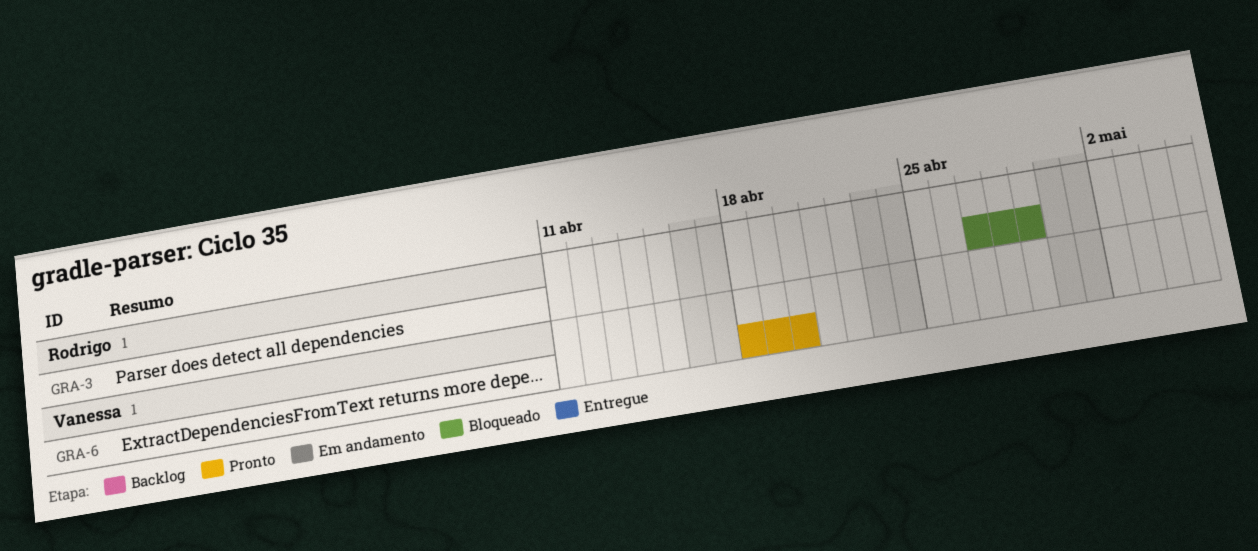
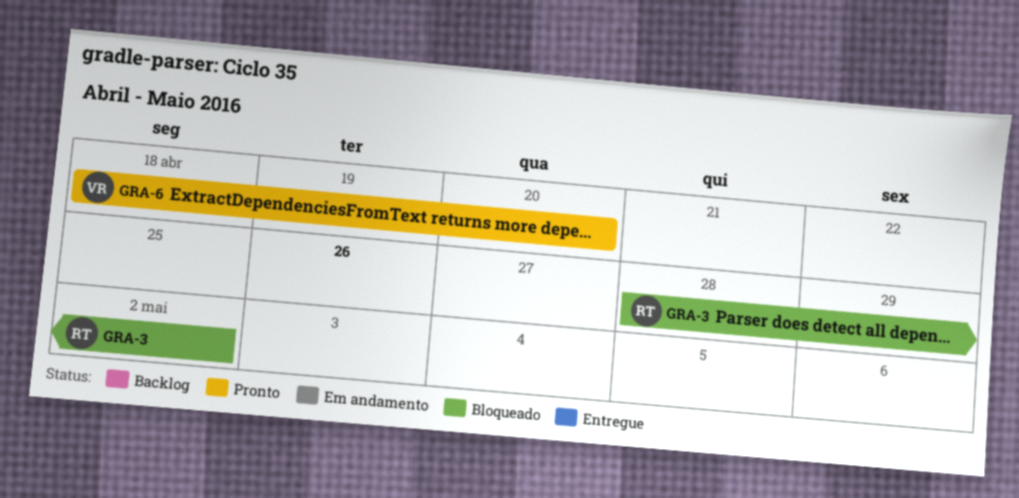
GRA-3, start: Apr 27 -> Apr 28
GRA-3, due: Apr 29 -> May 2

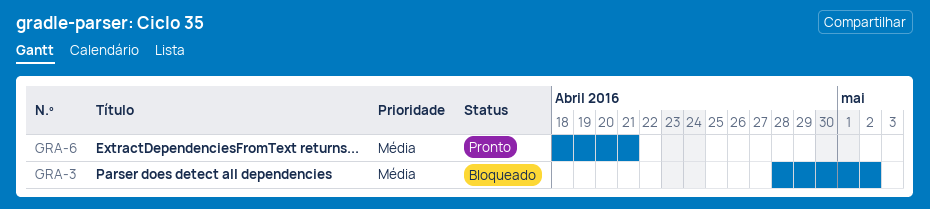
GRA-6, due: Apr 20 -> Apr 21

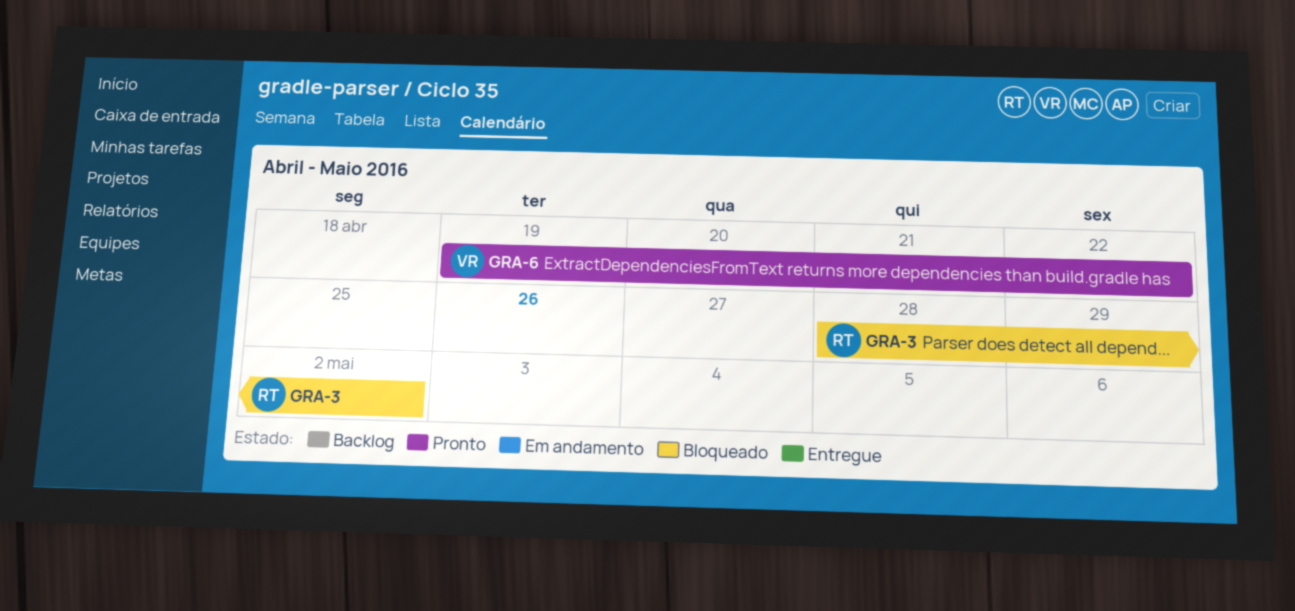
GRA-6, start: Apr 18 -> Apr 19
GRA-6, due: Apr 21 -> Apr 22

